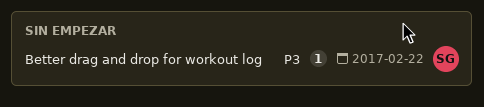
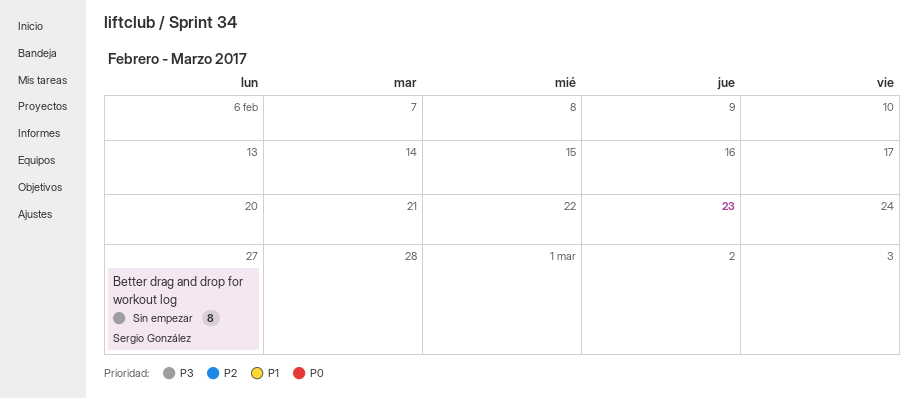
Better drag and drop for workout log, estimate: 1 -> 8
Better drag and drop for workout log, due: Feb 22 -> Feb 27

